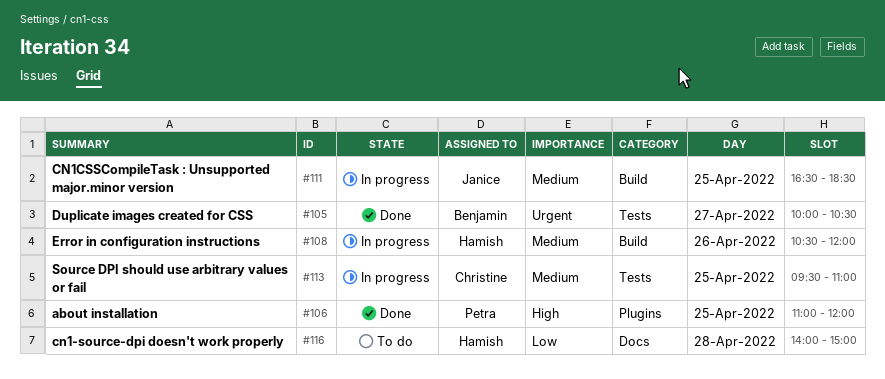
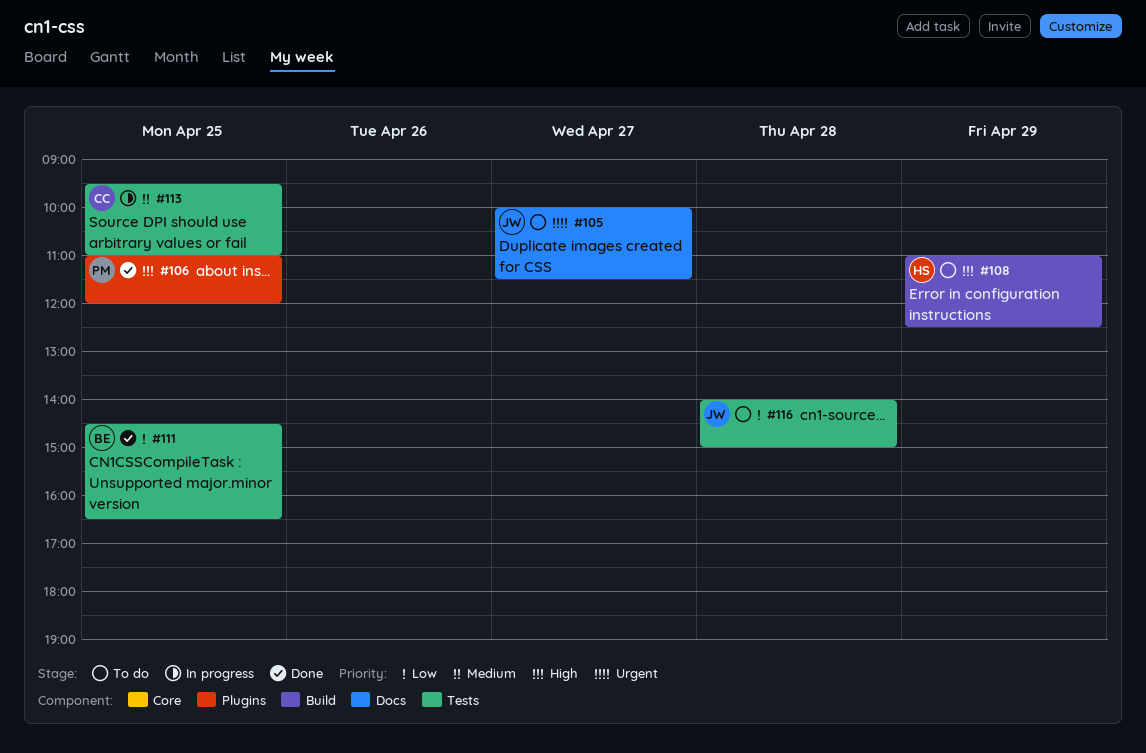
#105, status: Done -> To do
#105, owner: Benjamin -> Janice
#105, label: Tests -> Docs
#105, ends: 10:30 -> 11:30
#108, status: In progress -> To do
#108, priority: Medium -> High
#108, day: Apr 26 -> Apr 29
#108, begins: 10:30 -> 11:00
#108, ends: 12:00 -> 12:30
#111, status: In progress -> Done
#111, owner: Janice -> Benjamin
#111, priority: Medium -> Low
#111, label: Build -> Tests
#111, begins: 16:30 -> 14:30
#111, ends: 18:30 -> 16:30
#116, owner: Hamish -> Janice
#116, label: Docs -> Tests

